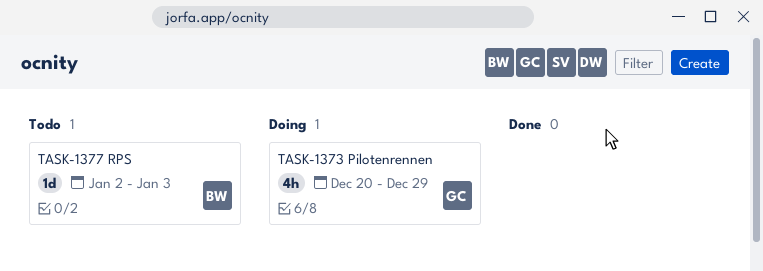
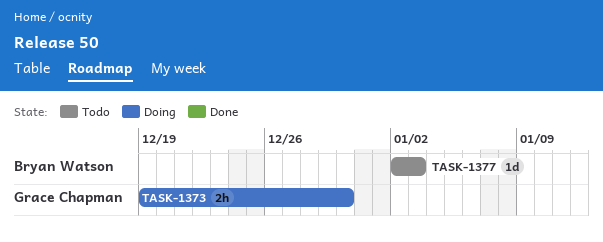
TASK-1373, estimate: 4h -> 2h
TASK-1373, start: Dec 20 -> Dec 19
TASK-1373, due: Dec 29 -> Dec 30

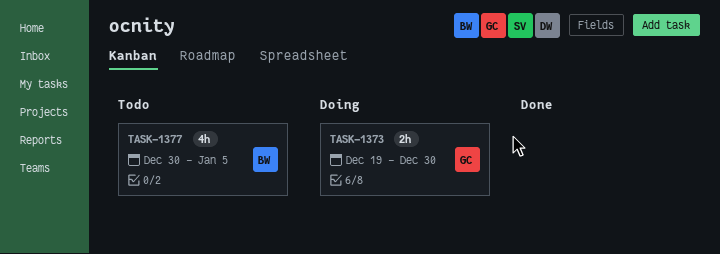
TASK-1377, estimate: 1d -> 4h
TASK-1377, start: Jan 2 -> Dec 30
TASK-1377, due: Jan 3 -> Jan 5

